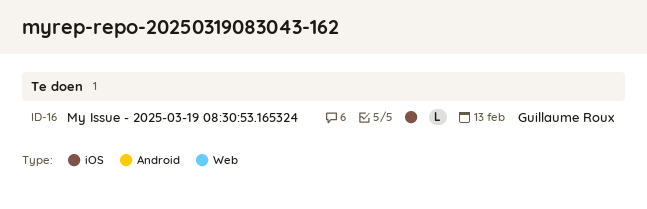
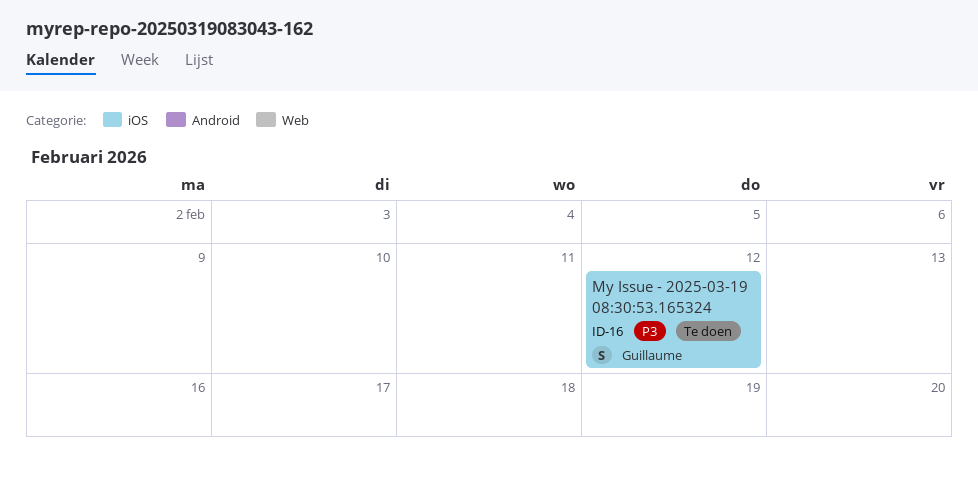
ID-16, estimate: L -> S
ID-16, due: Feb 13 -> Feb 12

